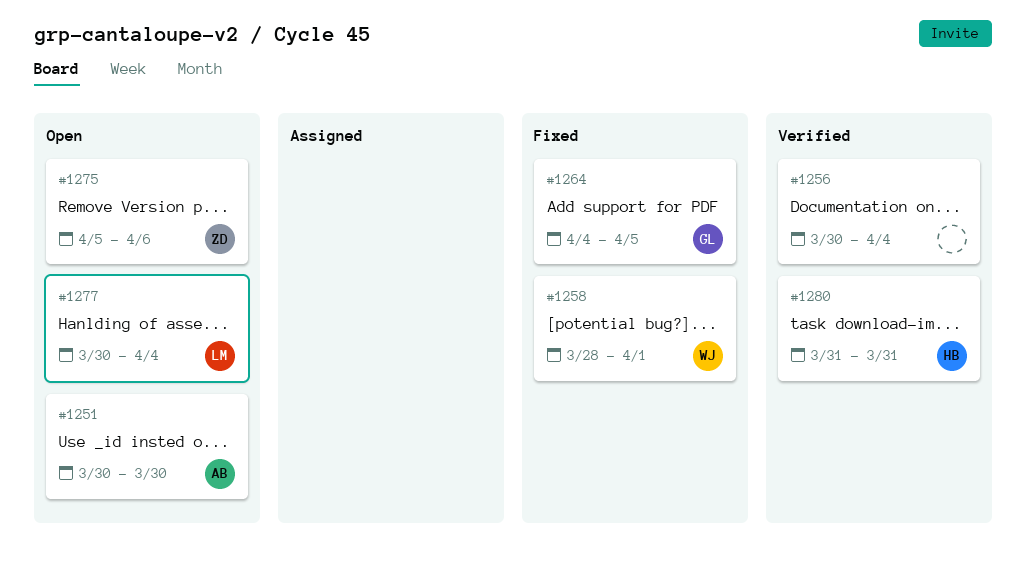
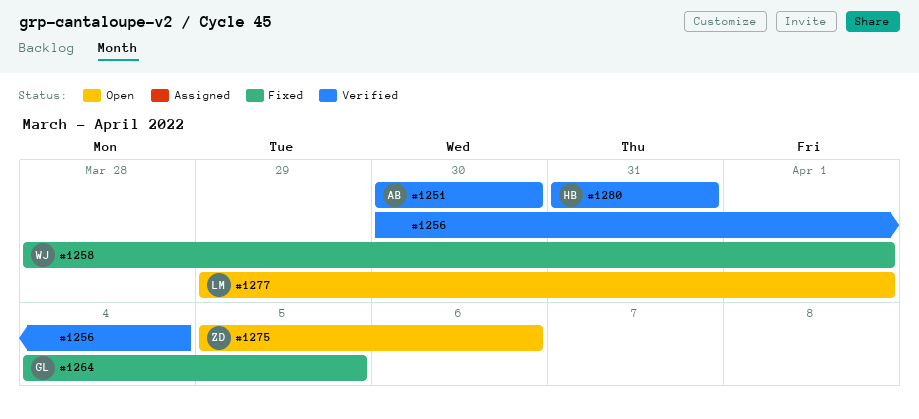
#1251, status: Open -> Verified
#1277, start: Mar 30 -> Mar 29
#1277, due: Apr 4 -> Apr 1

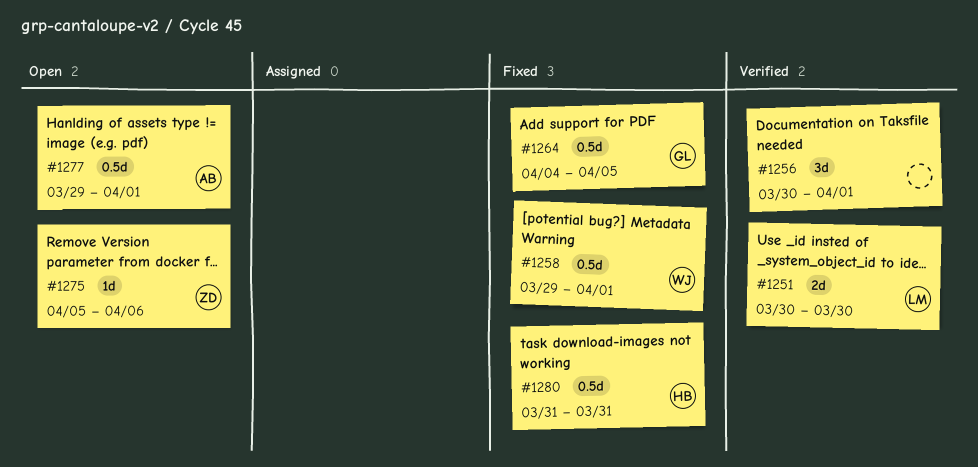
#1251, owner: AB -> LM
#1256, due: Apr 4 -> Apr 1
#1258, start: Mar 28 -> Mar 29
#1277, owner: LM -> AB
#1280, status: Verified -> Fixed

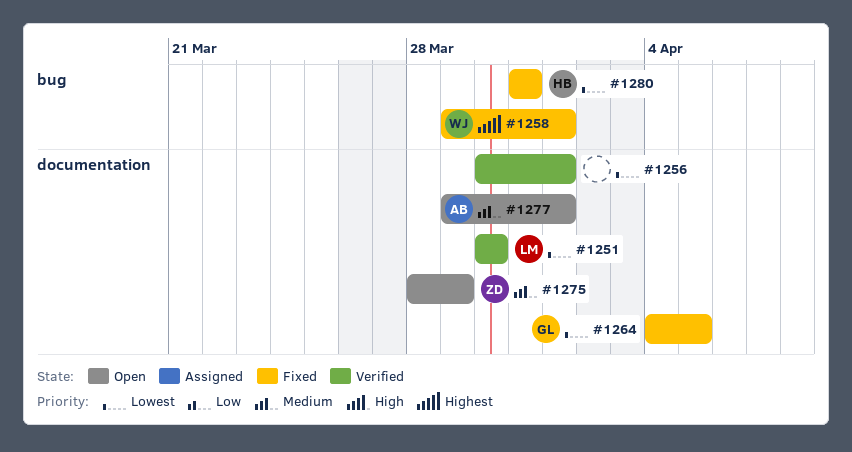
#1275, start: Apr 5 -> Mar 28
#1275, due: Apr 6 -> Mar 29

